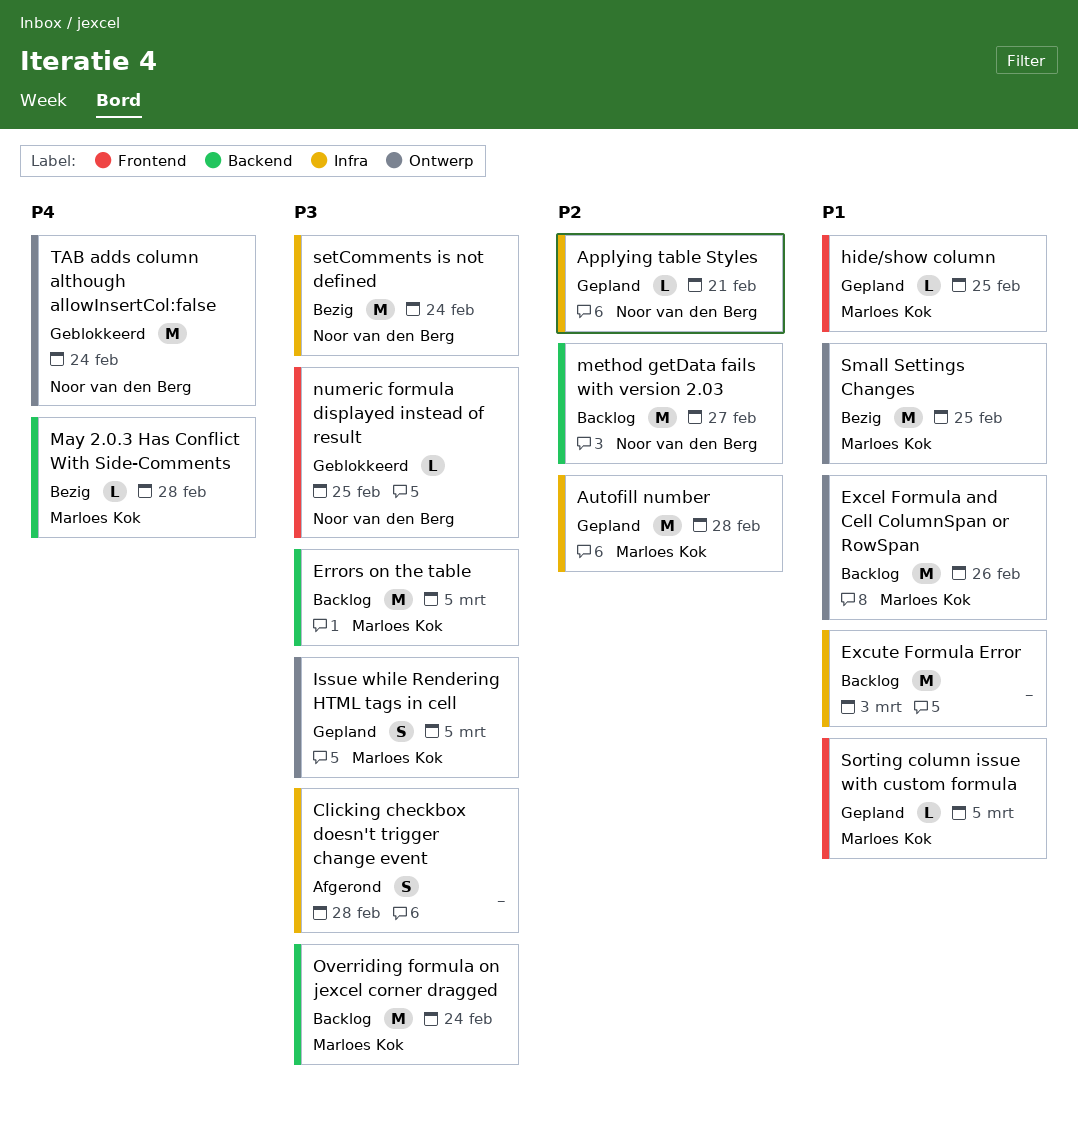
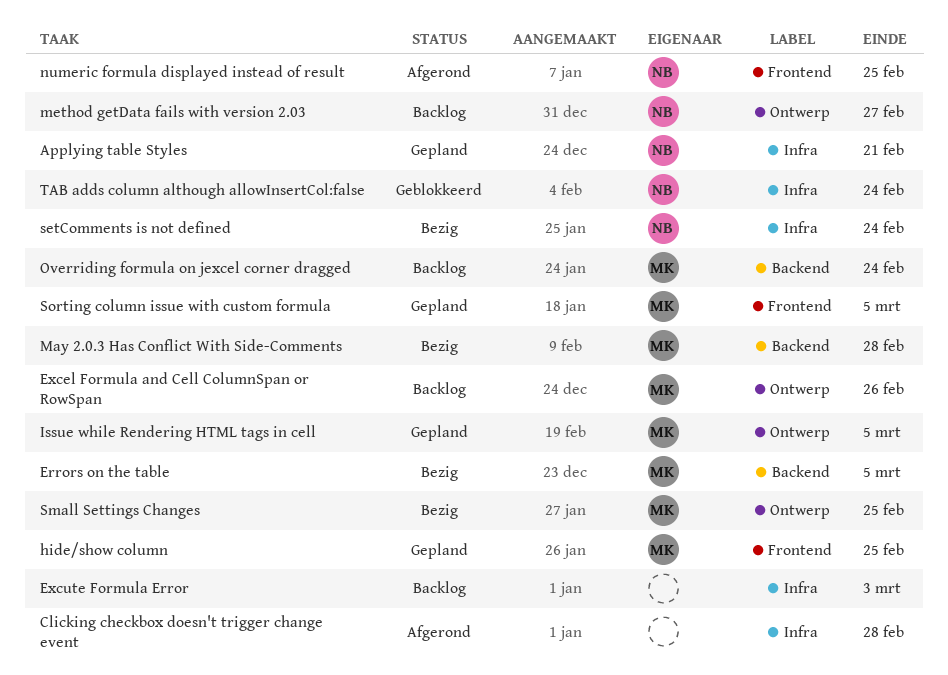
Autofill number: present -> none
Errors on the table, status: Backlog -> Bezig
method getData fails with version 2.03, label: Backend -> Ontwerp
numeric formula displayed instead of result, status: Geblokkeerd -> Afgerond
TAB adds column although allowInsertCol:false, label: Ontwerp -> Infra

